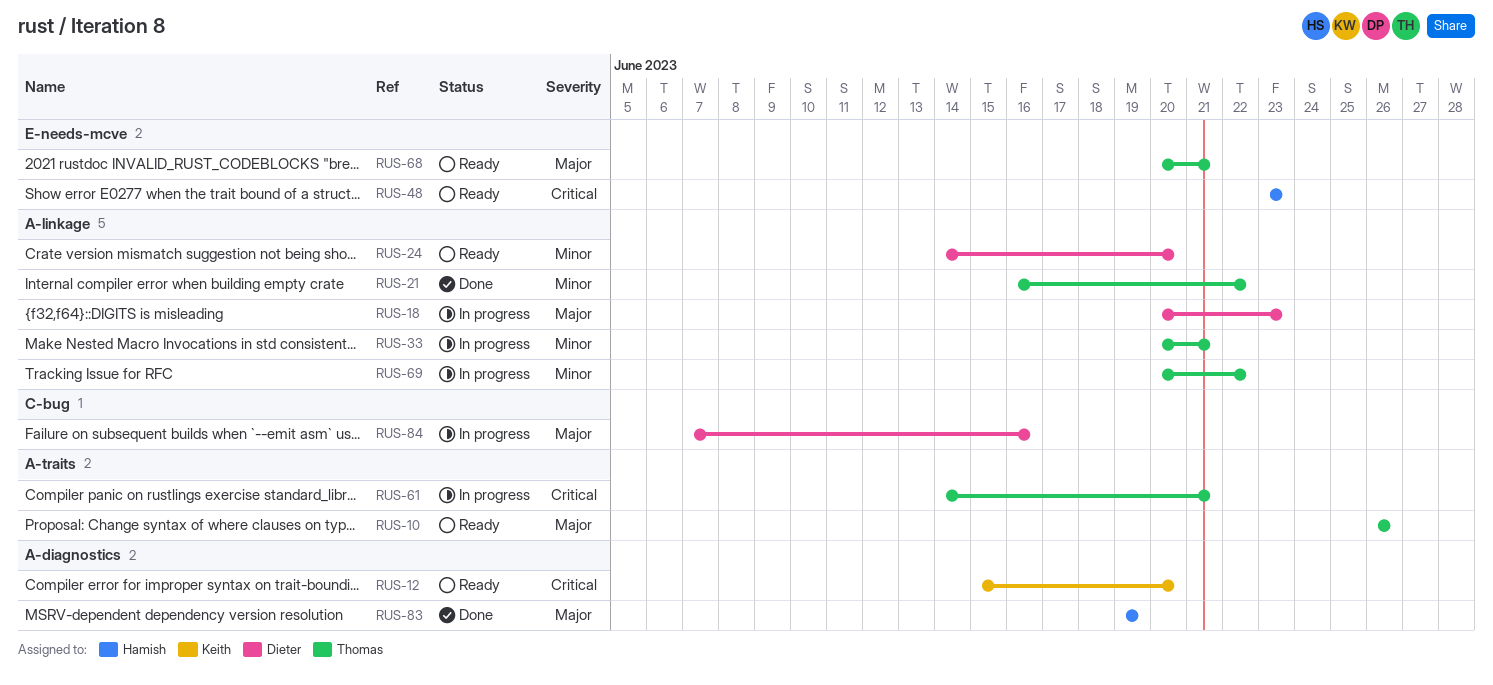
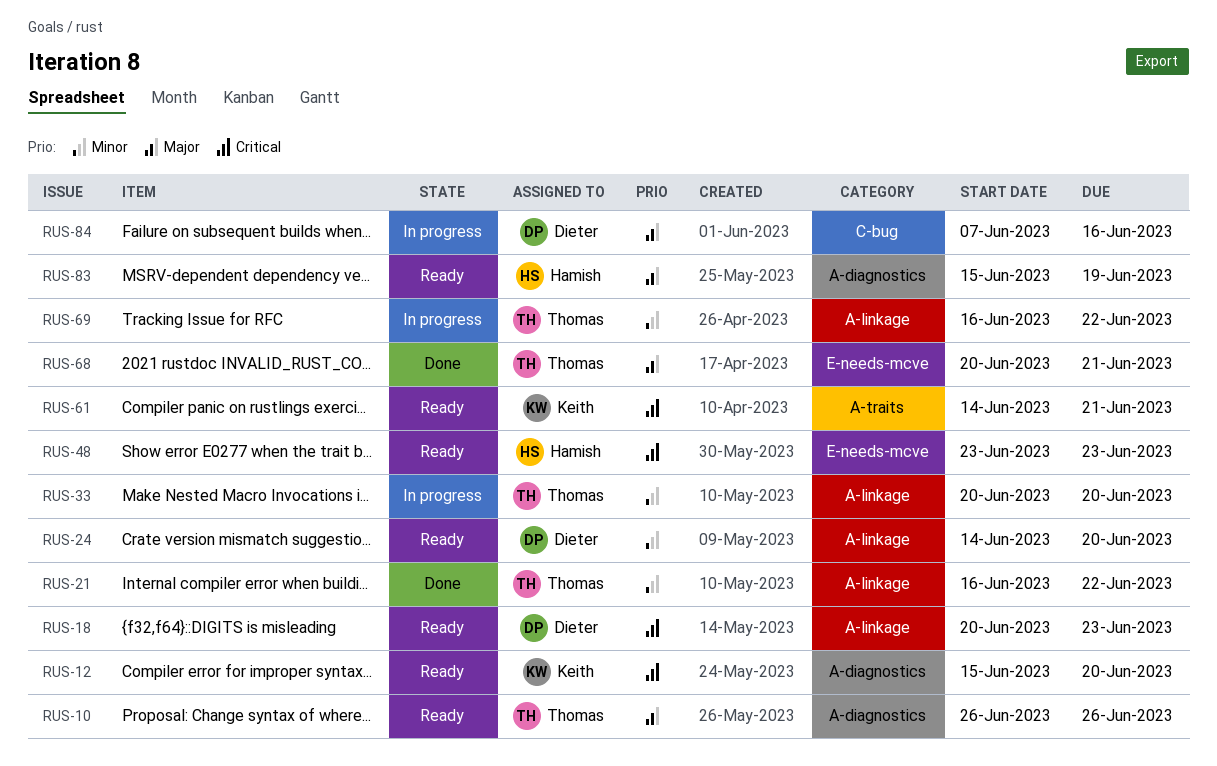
RUS-10, label: A-traits -> A-diagnostics
RUS-18, status: In progress -> Ready
RUS-18, priority: Major -> Critical
RUS-33, due: Jun 21 -> Jun 20
RUS-61, status: In progress -> Ready
RUS-61, owner: Thomas -> Keith
RUS-68, status: Ready -> Done
RUS-69, start: Jun 20 -> Jun 16
RUS-83, status: Done -> Ready
RUS-83, start: Jun 19 -> Jun 15

